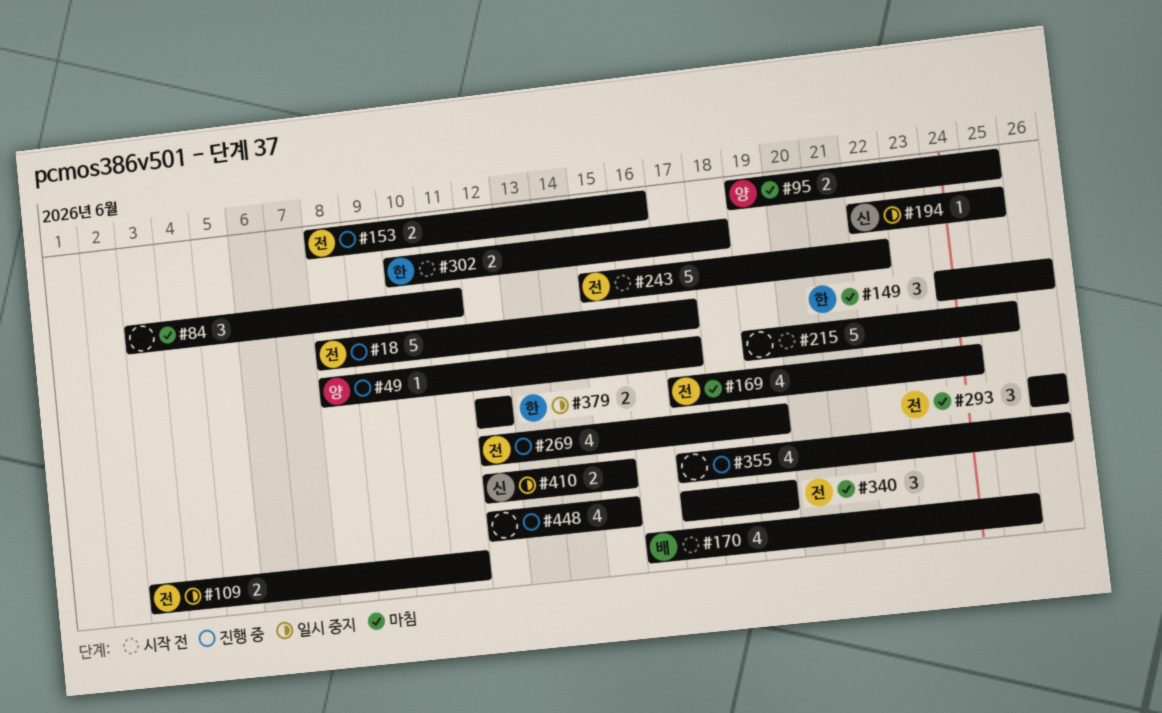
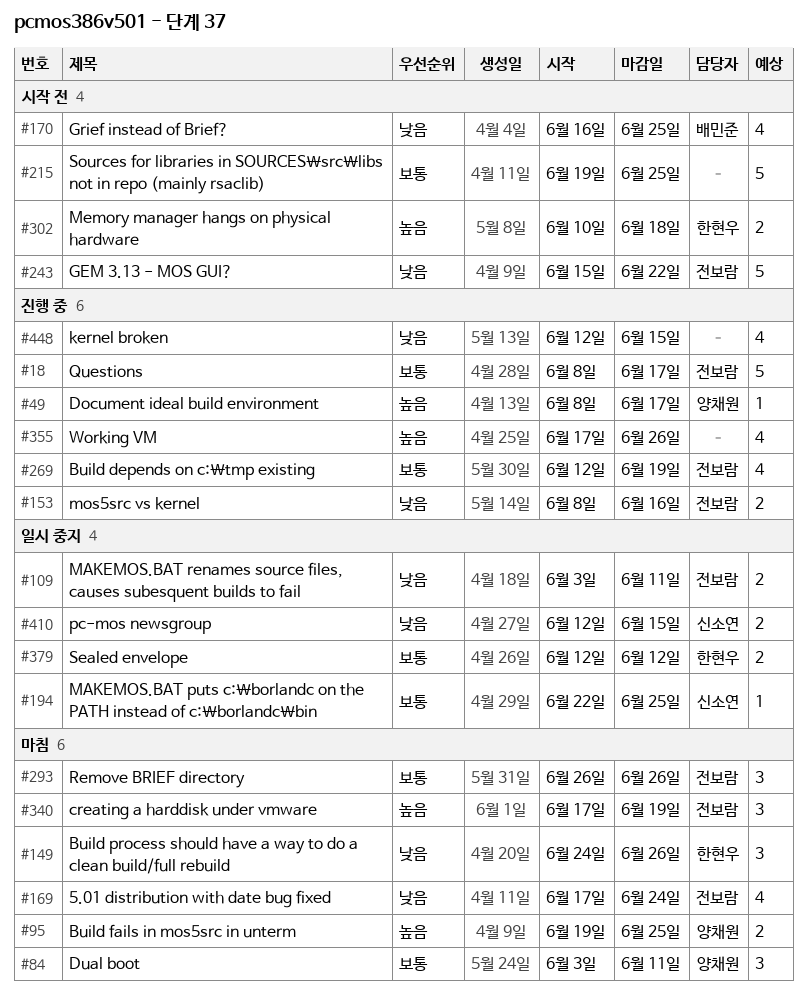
#84, owner: none -> 양채원

